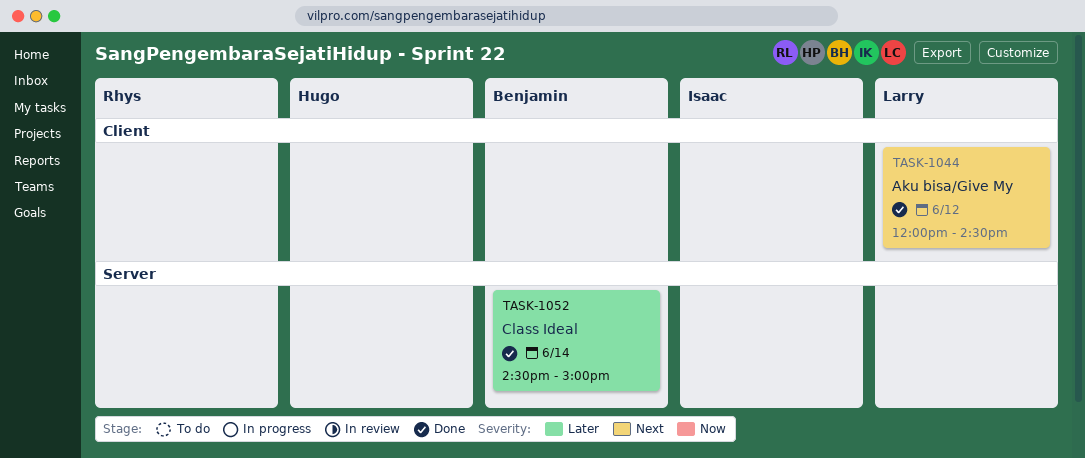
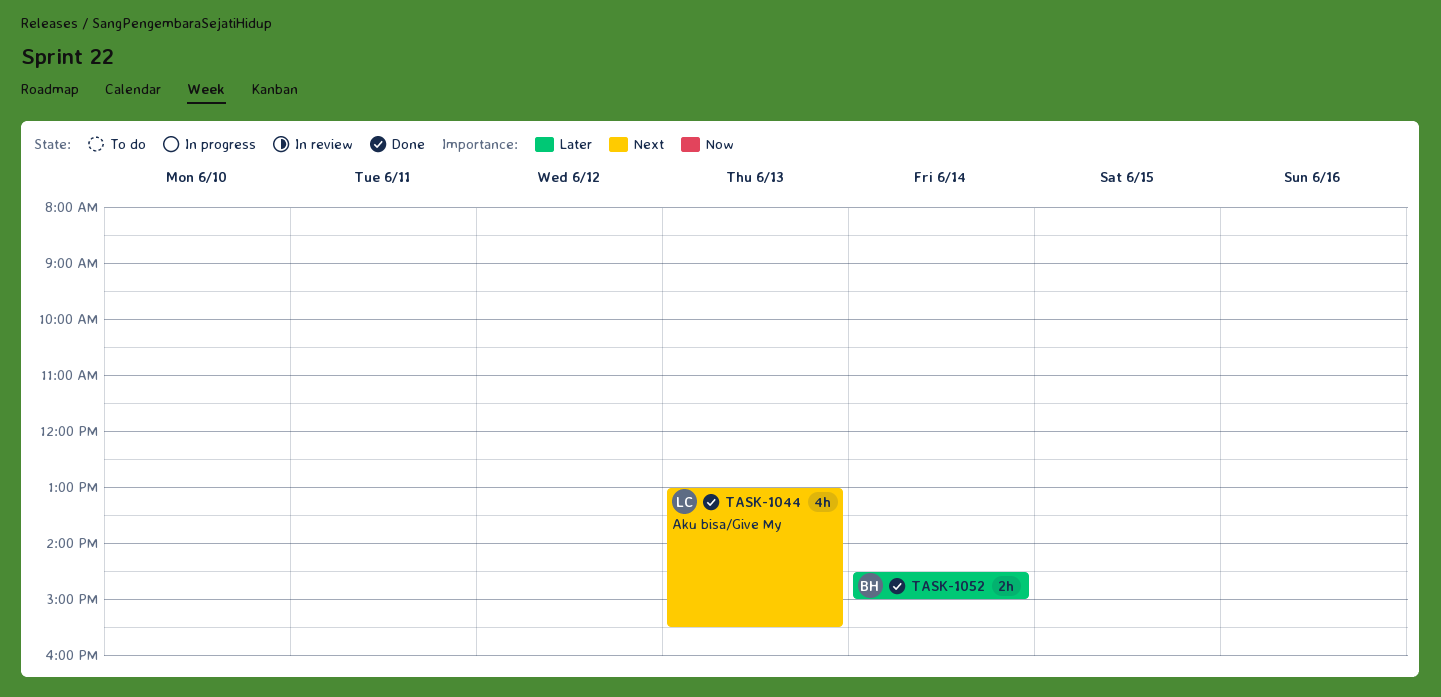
TASK-1044, day: Jun 12 -> Jun 13
TASK-1044, begins: 12:00 -> 13:00
TASK-1044, ends: 14:30 -> 15:30

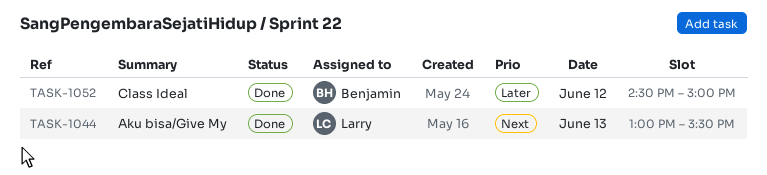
TASK-1052, day: Jun 14 -> Jun 12

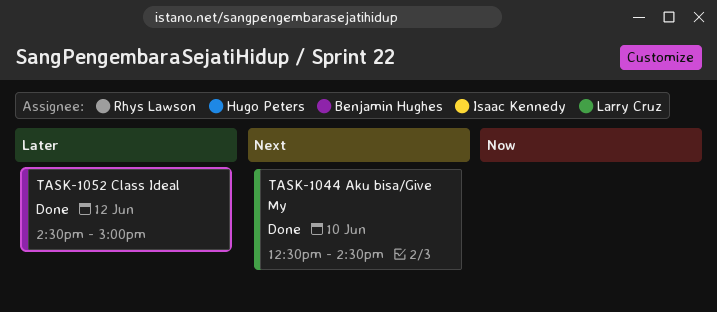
TASK-1044, day: Jun 13 -> Jun 10
TASK-1044, begins: 13:00 -> 12:30
TASK-1044, ends: 15:30 -> 14:30

